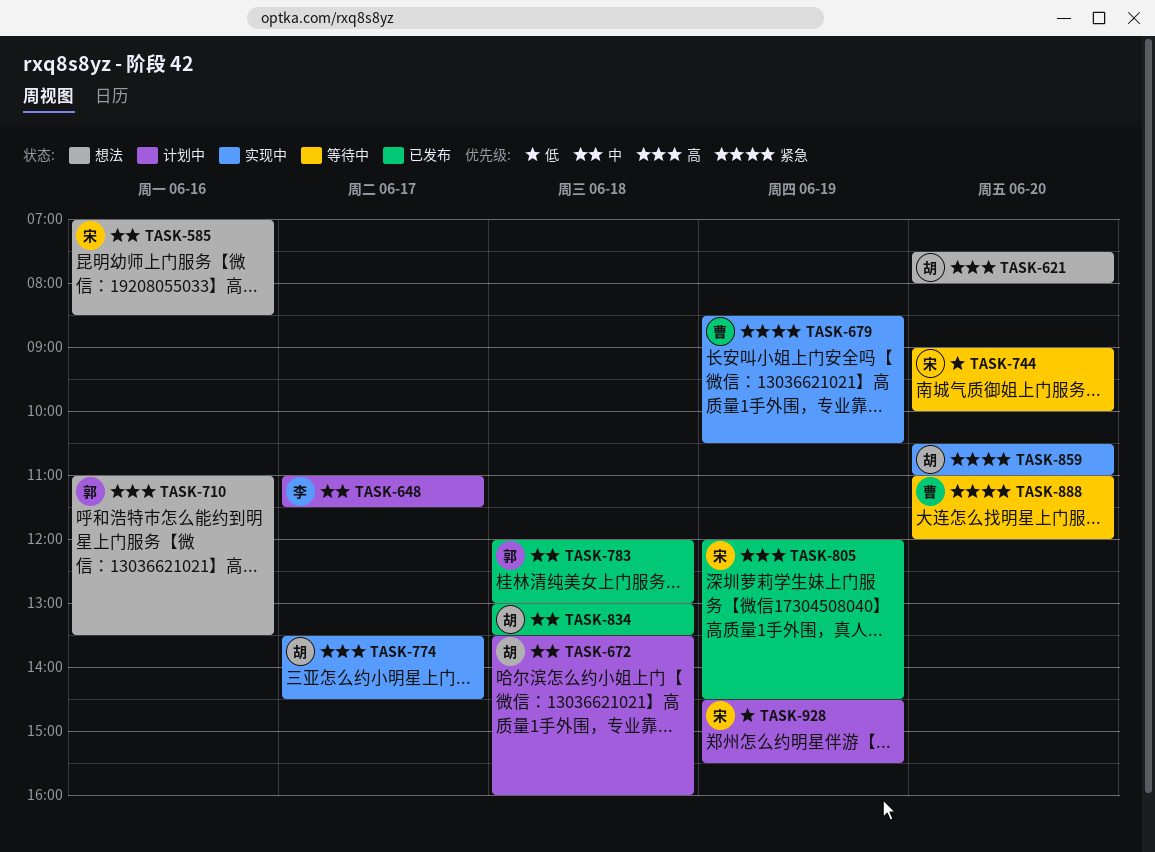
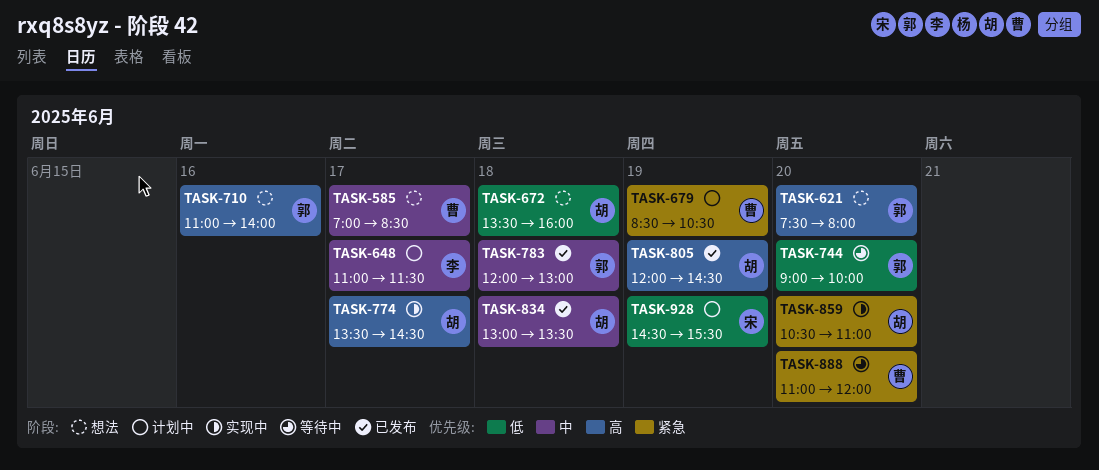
TASK-585, owner: 宋 -> 曹
TASK-585, day: Jun 16 -> Jun 17
TASK-621, owner: 胡 -> 郭
TASK-672, status: 计划中 -> 想法
TASK-672, priority: 中 -> 低
TASK-679, status: 实现中 -> 计划中
TASK-710, ends: 13:30 -> 14:00
TASK-744, owner: 宋 -> 郭
TASK-805, owner: 宋 -> 胡

